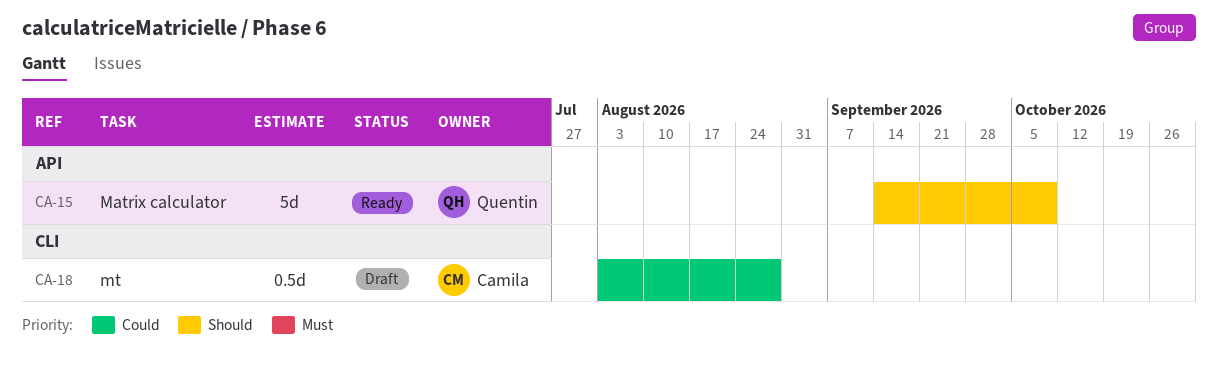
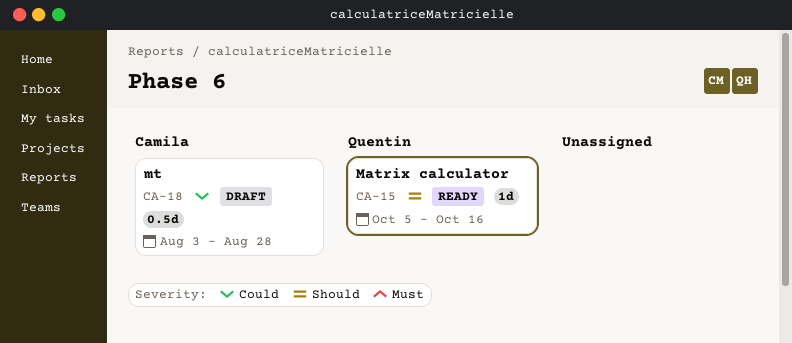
CA-15, estimate: 5d -> 1d
CA-15, start: Sep 14 -> Oct 5
CA-15, due: Oct 9 -> Oct 16

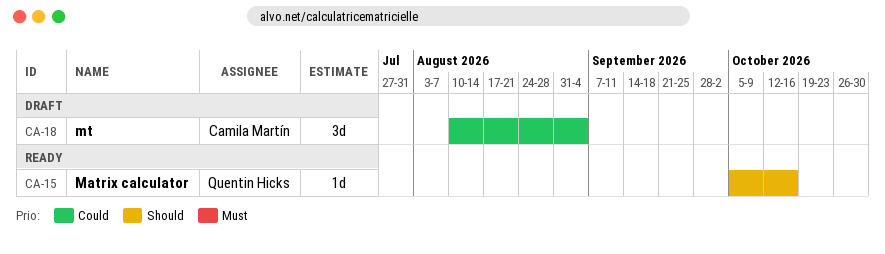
CA-18, estimate: 0.5d -> 3d
CA-18, start: Aug 3 -> Aug 10
CA-18, due: Aug 28 -> Sep 4

